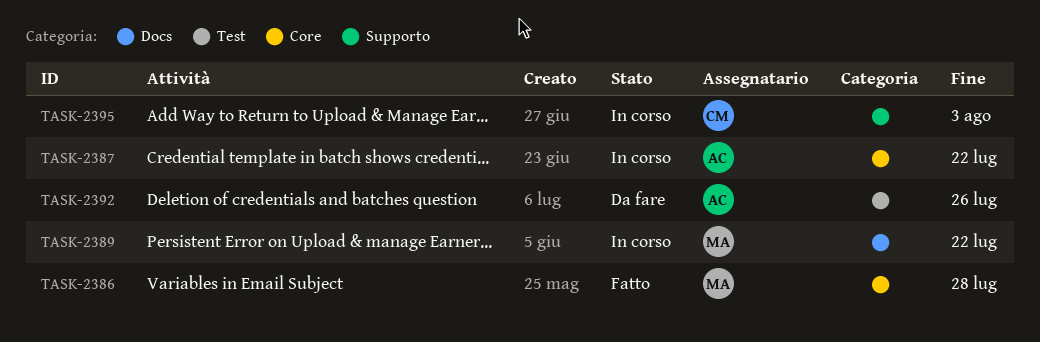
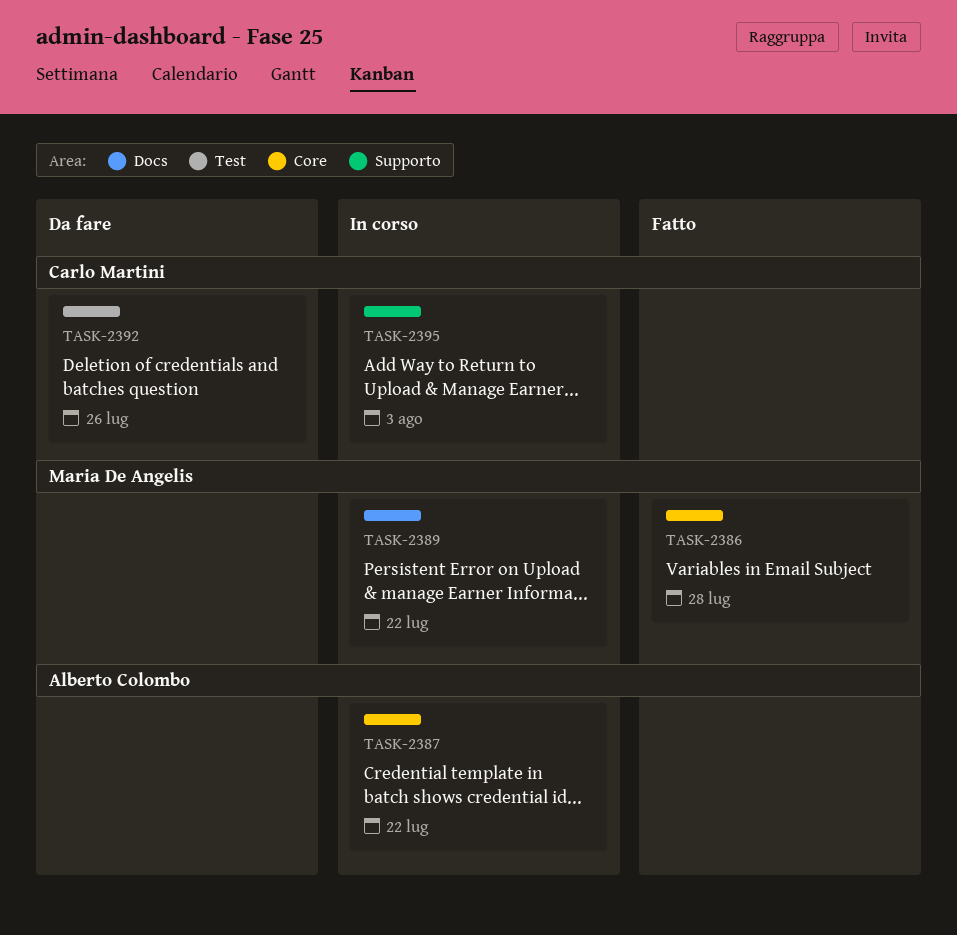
TASK-2392, owner: Alberto Colombo -> Carlo Martini

